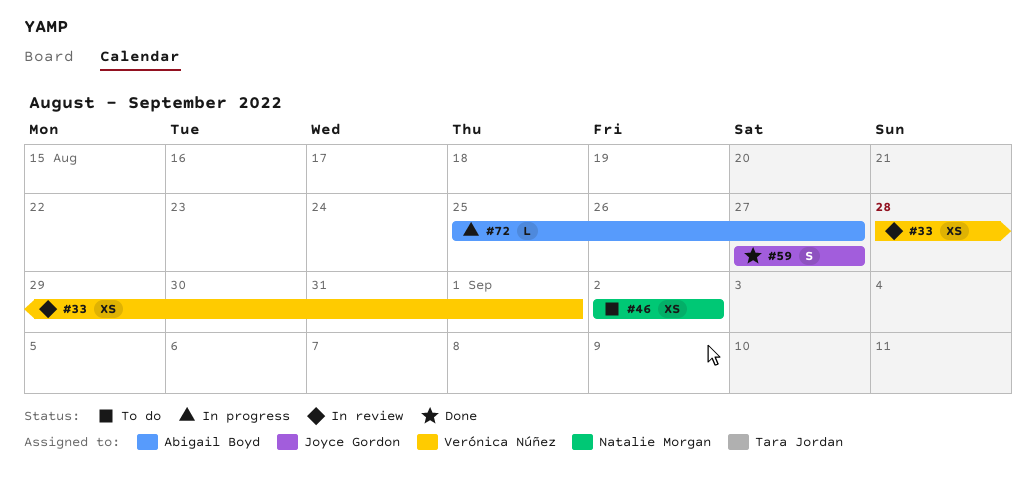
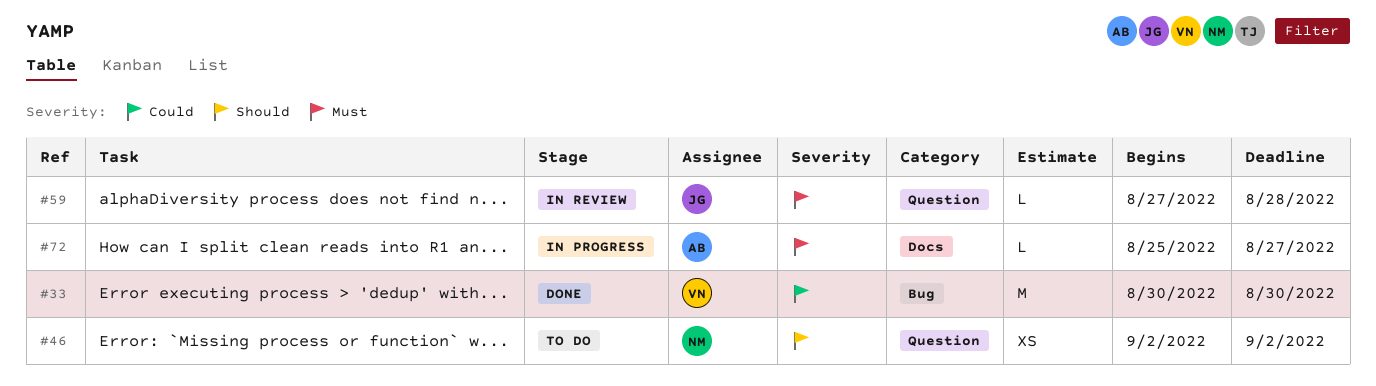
#33, status: In review -> Done
#33, estimate: XS -> M
#33, start: Aug 28 -> Aug 30
#33, due: Sep 1 -> Aug 30
#59, status: Done -> In review
#59, estimate: S -> L
#59, due: Aug 27 -> Aug 28

